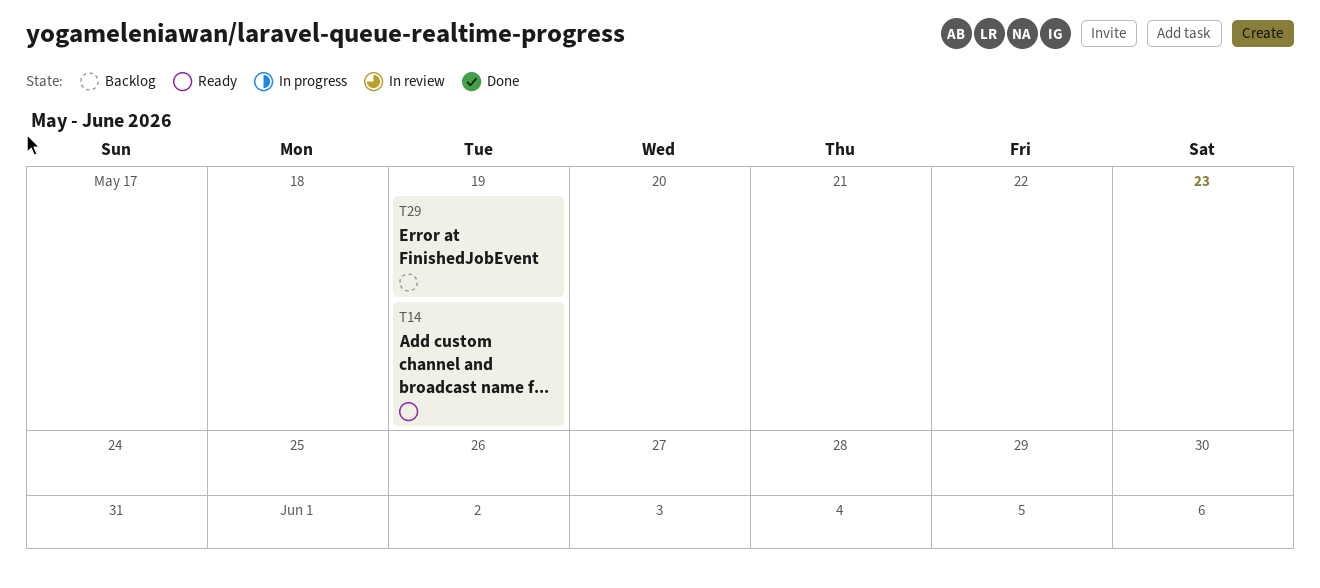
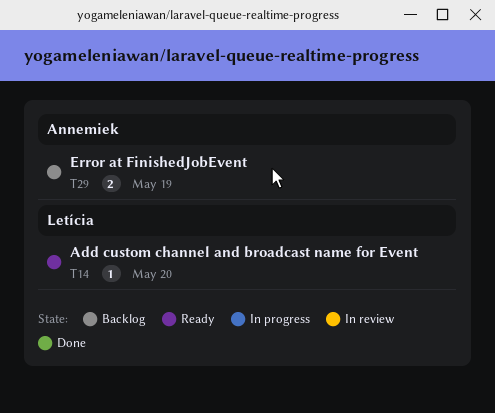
T14, due: May 19 -> May 20

